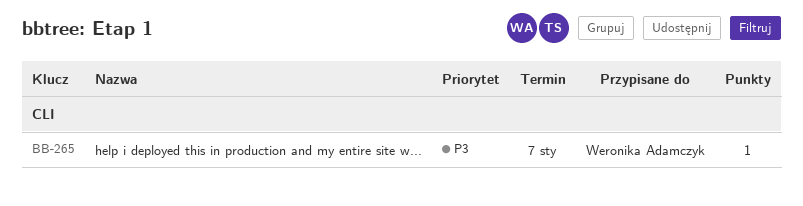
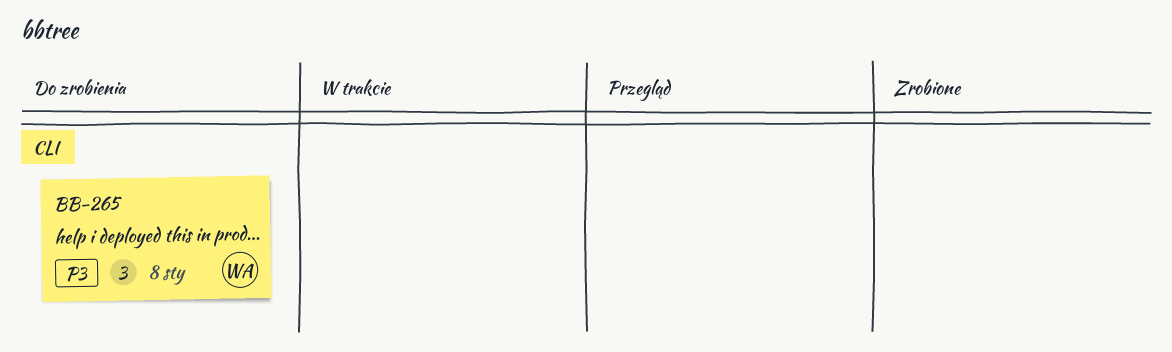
BB-265, estimate: 1 -> 3
BB-265, due: Jan 7 -> Jan 8

